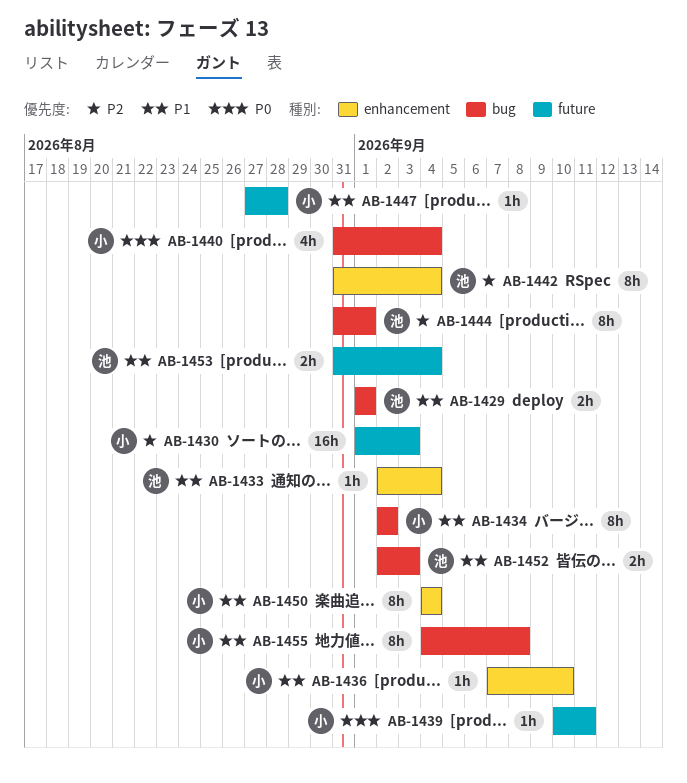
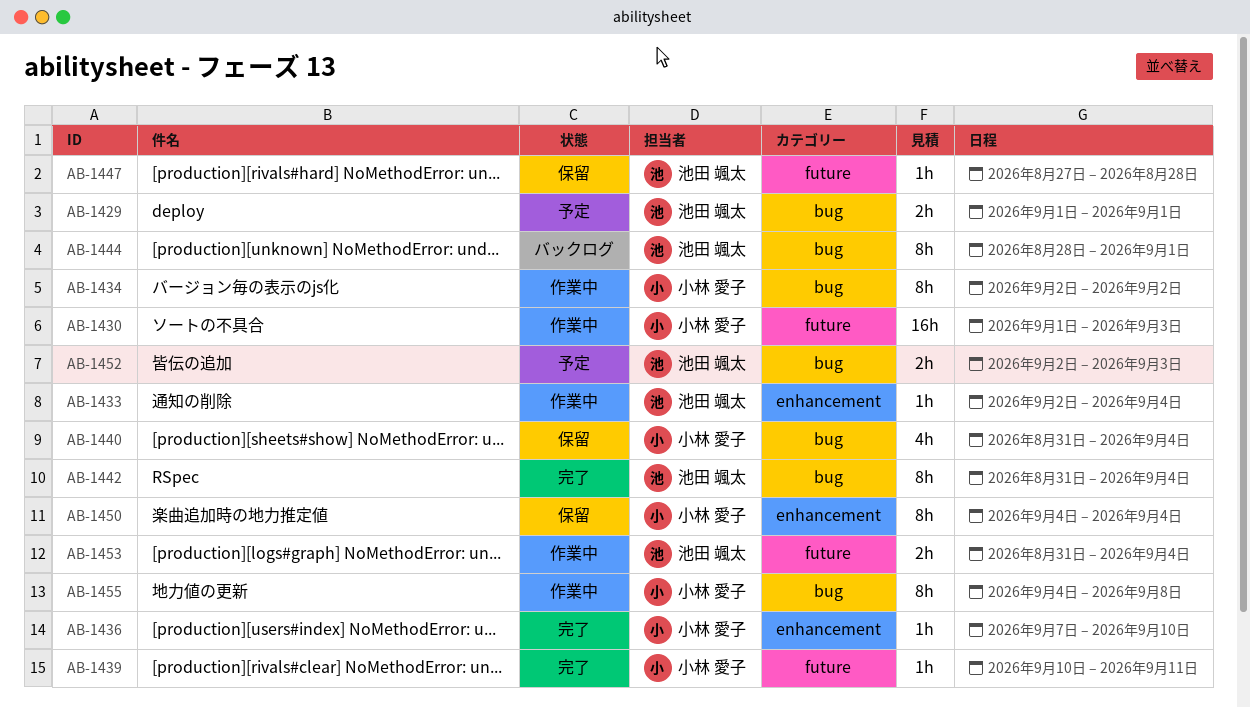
AB-1442, label: enhancement -> bug
AB-1444, start: Aug 31 -> Aug 28
AB-1447, owner: 小林 愛子 -> 池田 颯太

